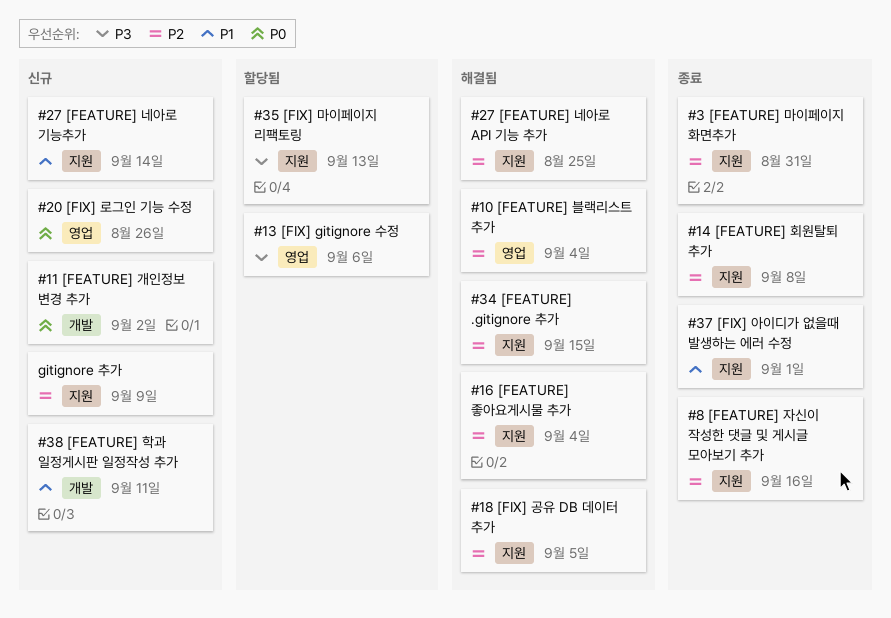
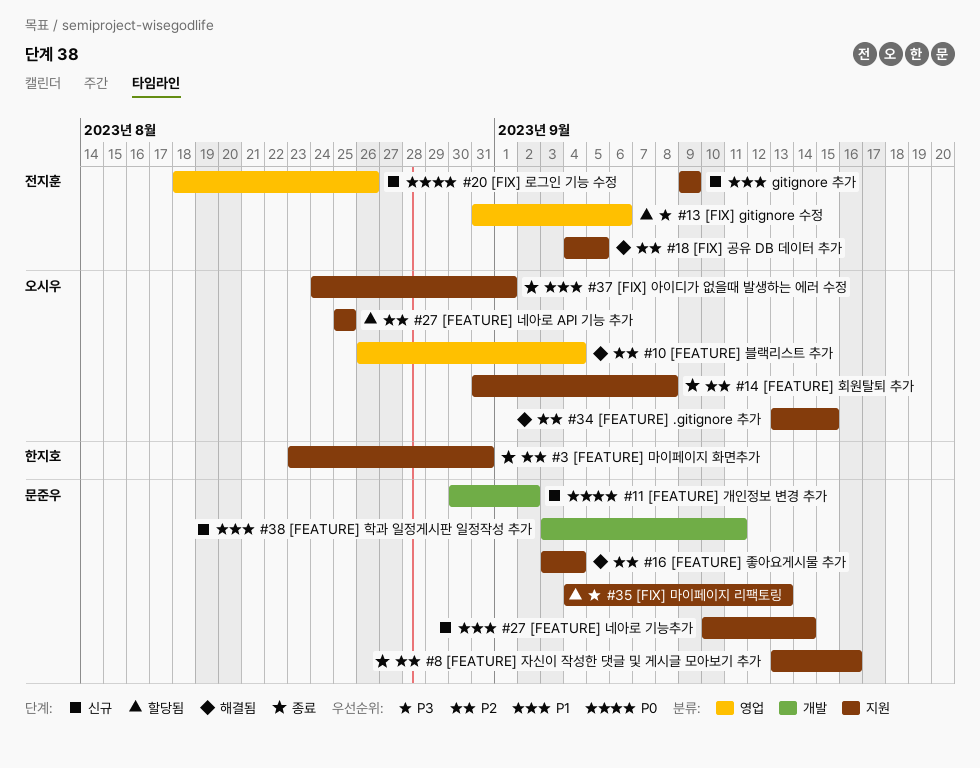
#27 [FEATURE] 네아로 API 기능 추가, status: 해결됨 -> 할당됨
gitignore 추가, priority: P2 -> P1

